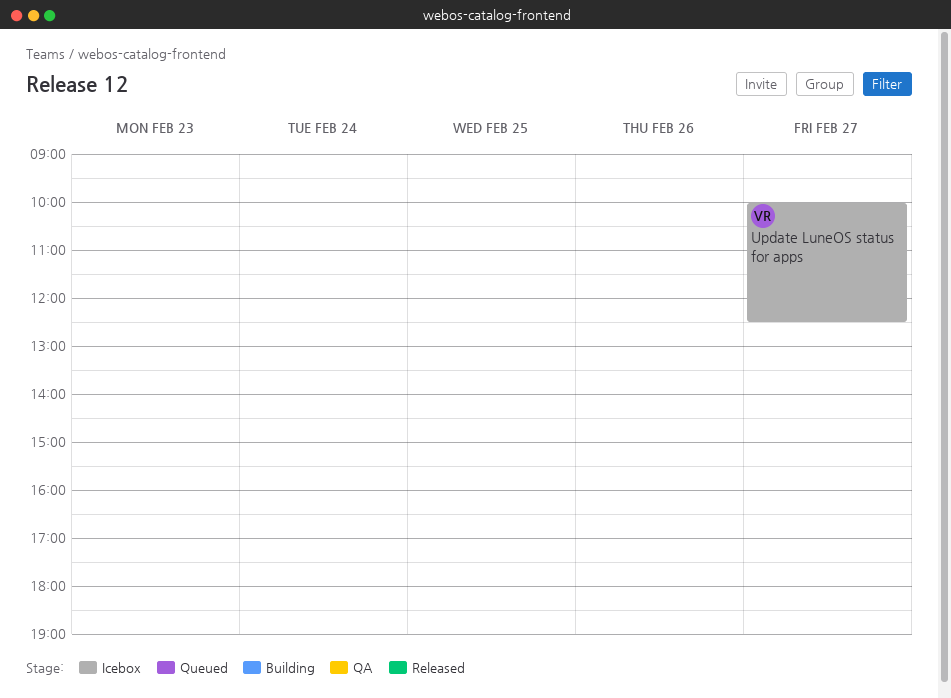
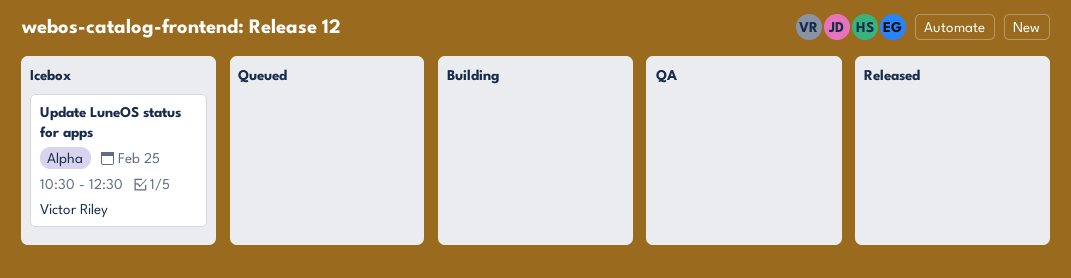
Update LuneOS status for apps, day: Feb 27 -> Feb 25
Update LuneOS status for apps, begins: 10:00 -> 10:30

